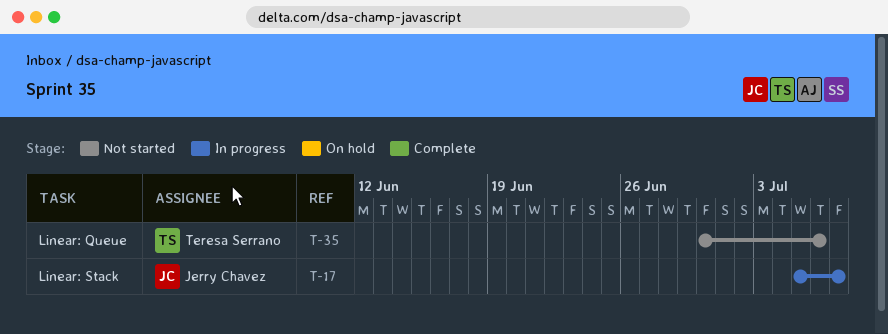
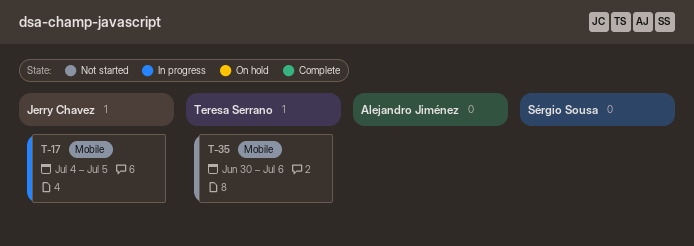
T-17, start: Jul 5 -> Jul 4
T-17, due: Jul 7 -> Jul 5

